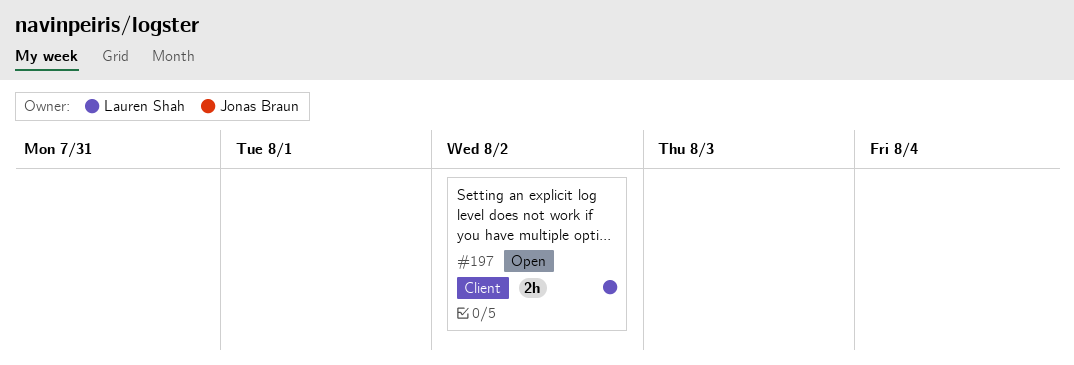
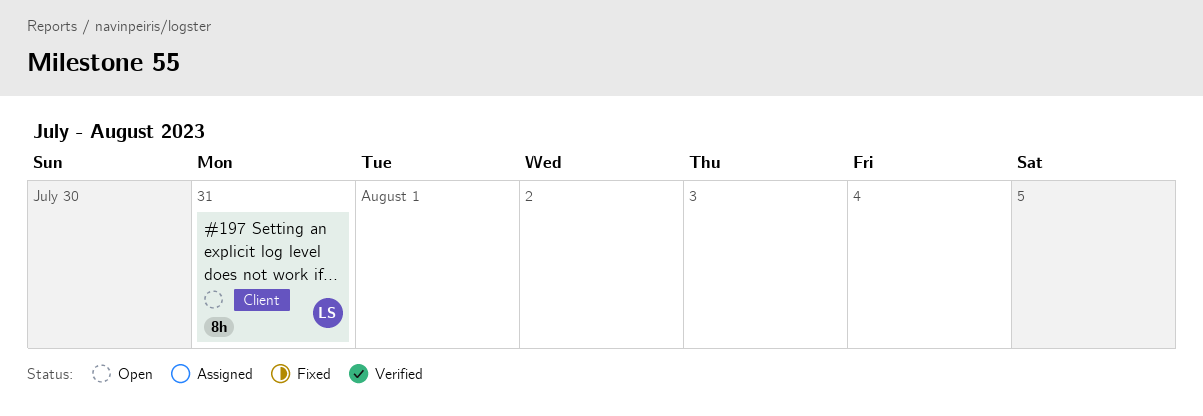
#197, estimate: 2h -> 8h
#197, due: Aug 2 -> Jul 31

